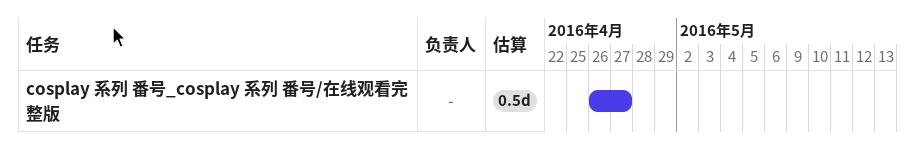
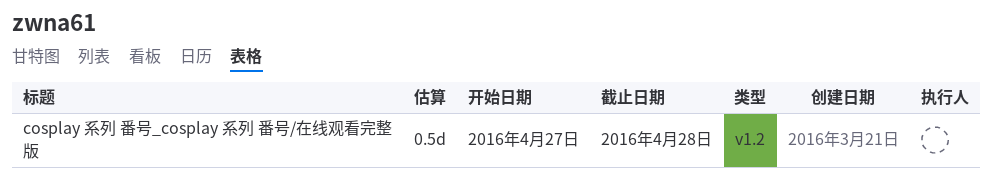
cosplay 系列 番号_cosplay 系列 番号/在线观看完整版, start: Apr 26 -> Apr 27
cosplay 系列 番号_cosplay 系列 番号/在线观看完整版, due: Apr 27 -> Apr 28

